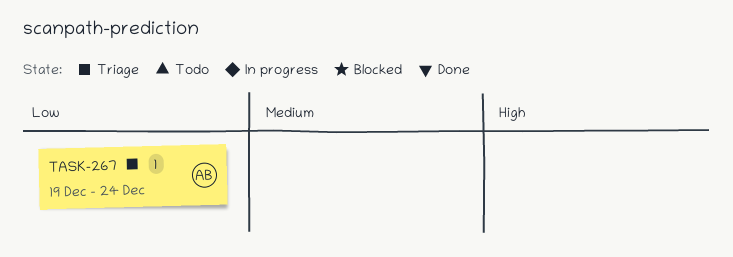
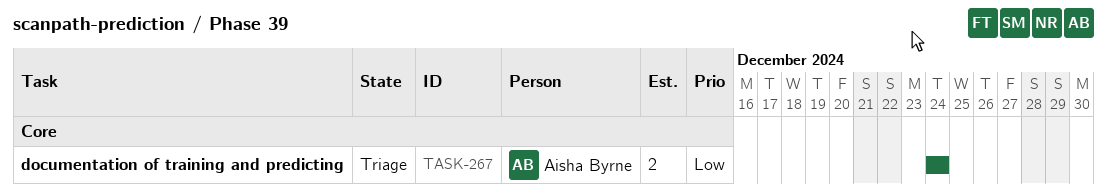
TASK-267, estimate: 1 -> 2
TASK-267, start: Dec 19 -> Dec 24

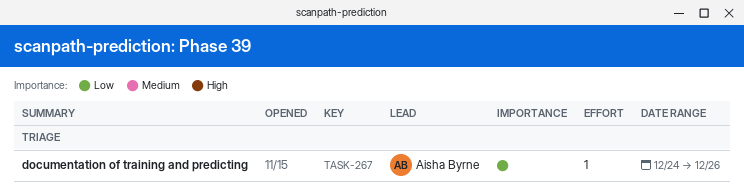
TASK-267, estimate: 2 -> 1
TASK-267, due: Dec 24 -> Dec 26

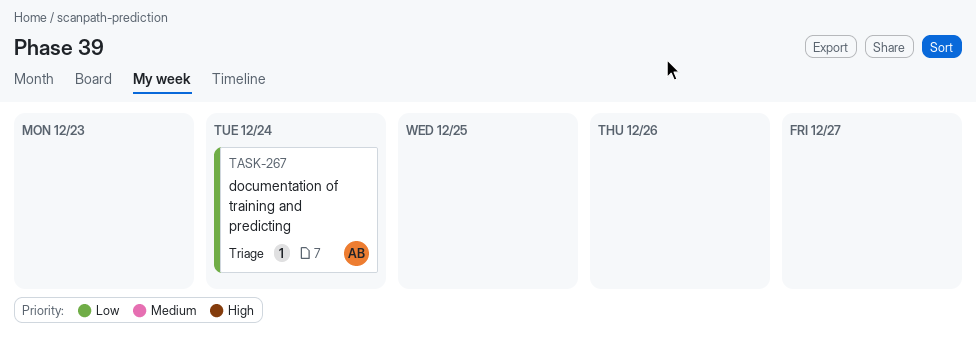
TASK-267, due: Dec 26 -> Dec 24

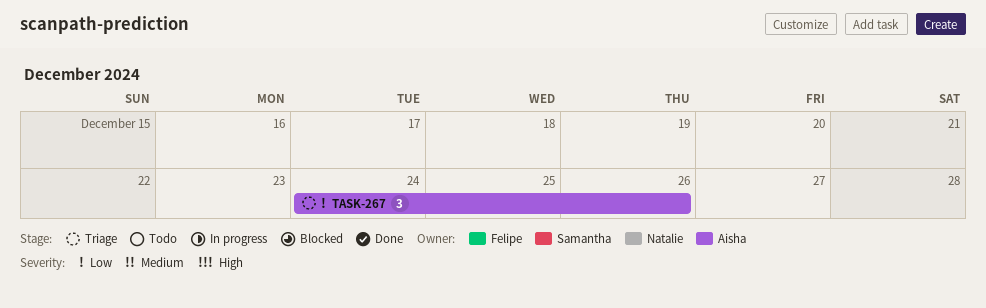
TASK-267, estimate: 1 -> 3
TASK-267, due: Dec 24 -> Dec 26

